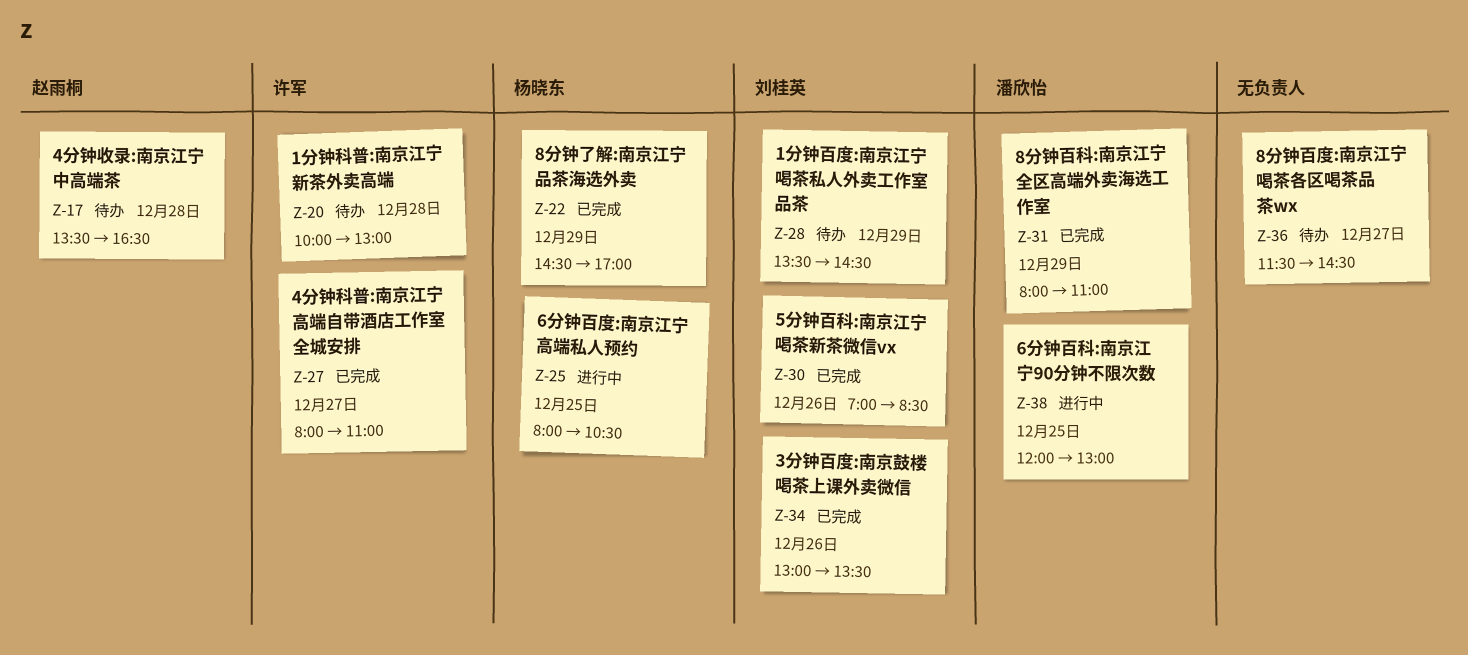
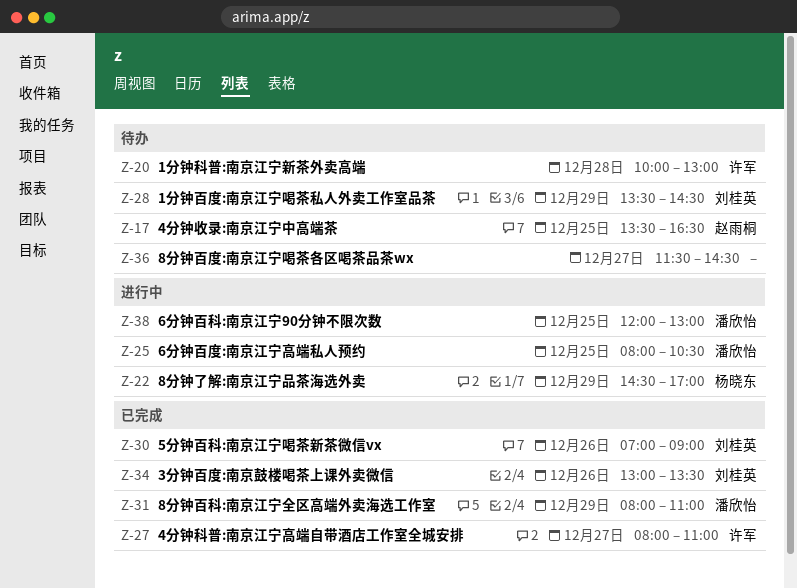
Z-17, day: Dec 28 -> Dec 25
Z-22, status: 已完成 -> 进行中
Z-25, owner: 杨晓东 -> 潘欣怡
Z-30, ends: 08:30 -> 09:00

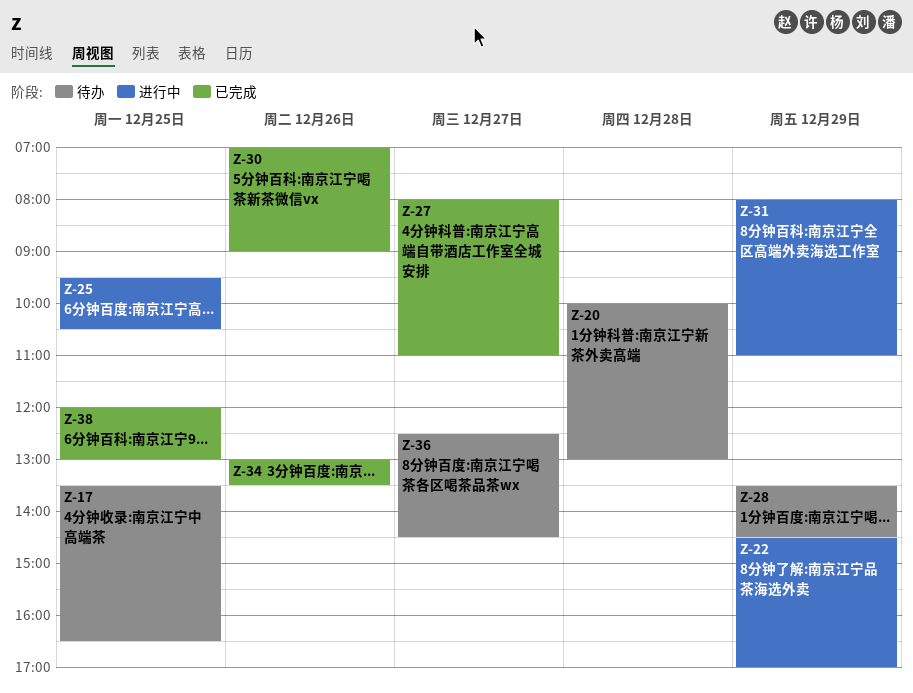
Z-25, begins: 08:00 -> 09:30
Z-31, status: 已完成 -> 进行中
Z-36, begins: 11:30 -> 12:30
Z-38, status: 进行中 -> 已完成

